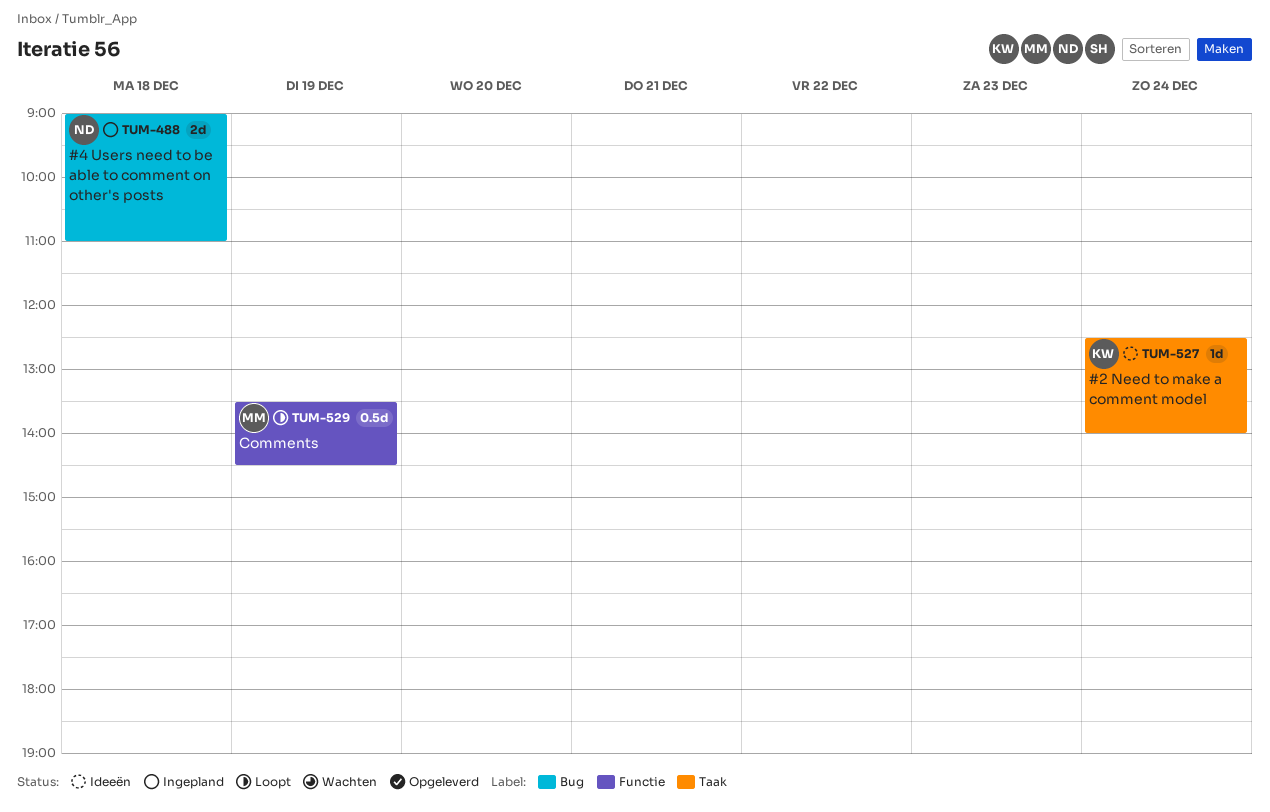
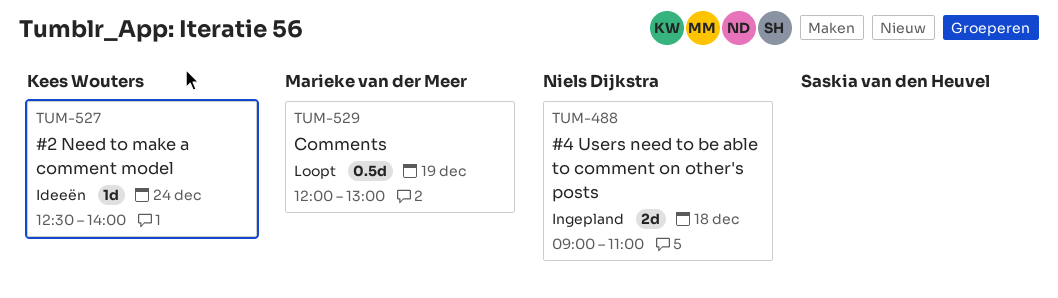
TUM-529, begins: 13:30 -> 12:00
TUM-529, ends: 14:30 -> 13:00

